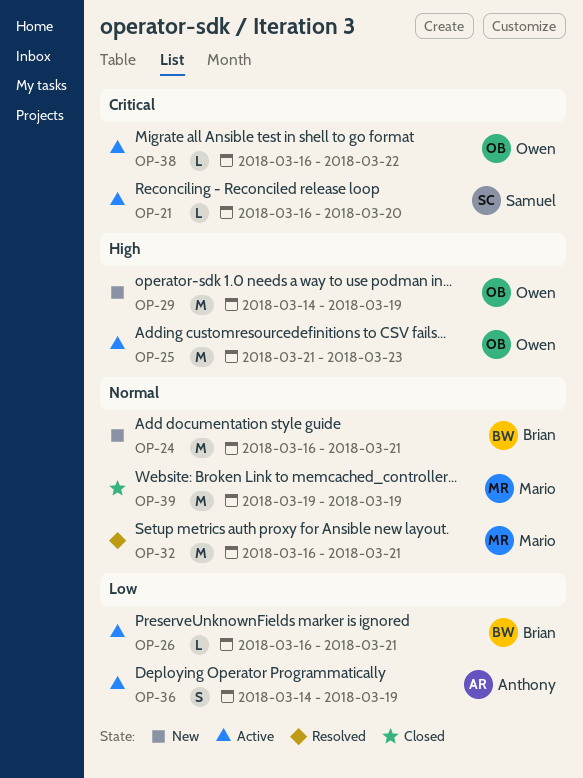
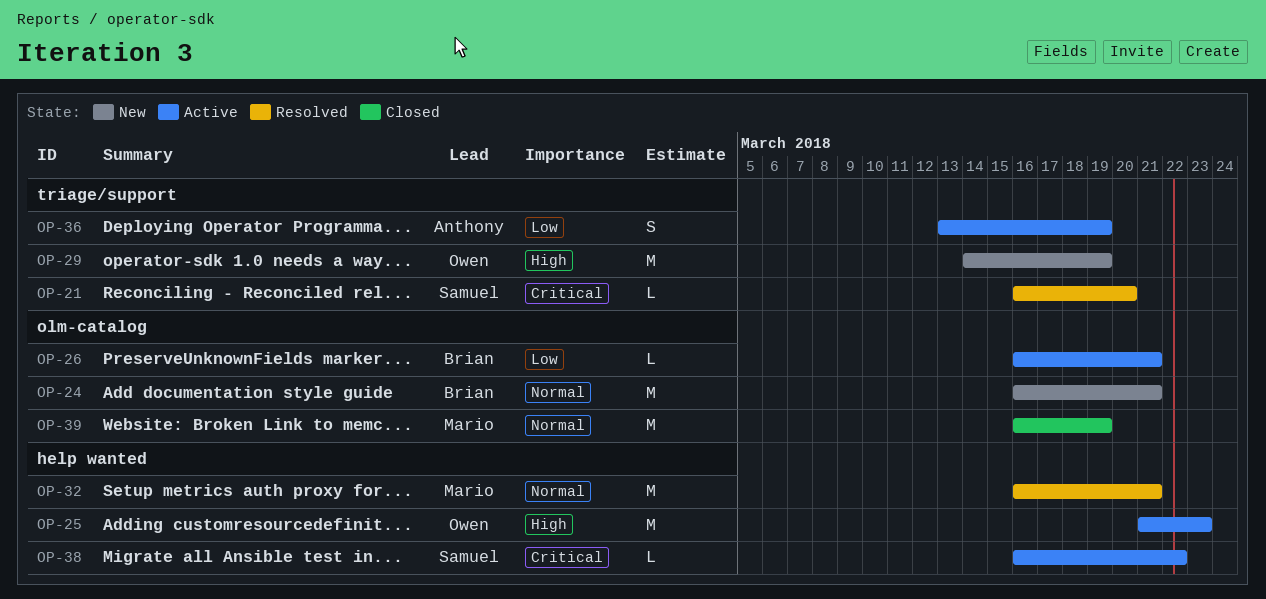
OP-21, status: Active -> Resolved
OP-36, start: Mar 14 -> Mar 13
OP-38, owner: Owen -> Samuel
OP-39, start: Mar 19 -> Mar 16

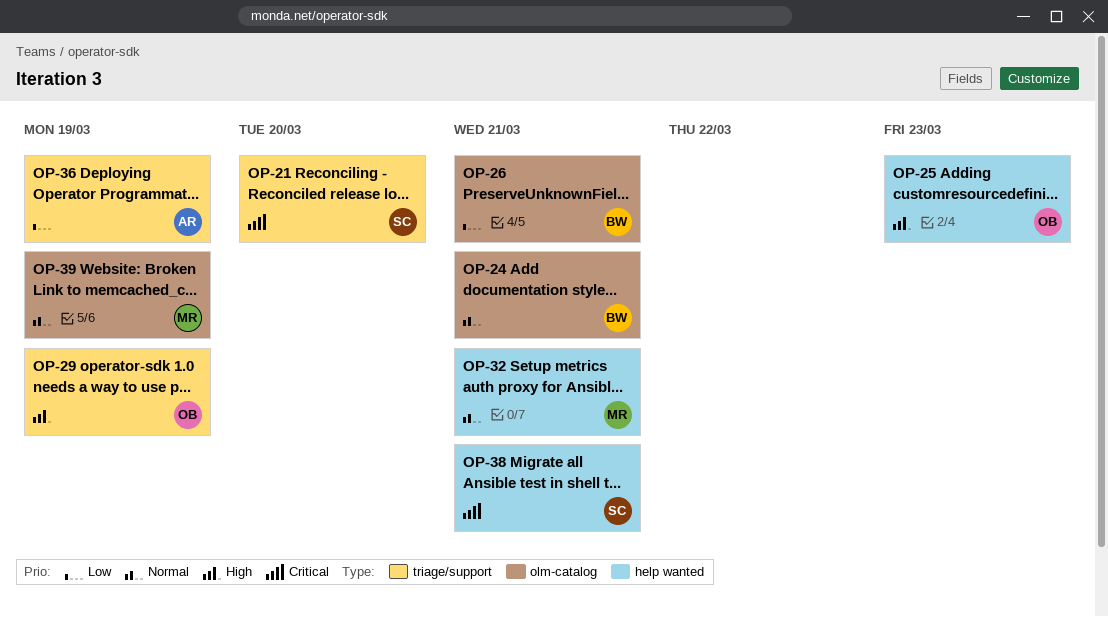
OP-38, due: Mar 22 -> Mar 21

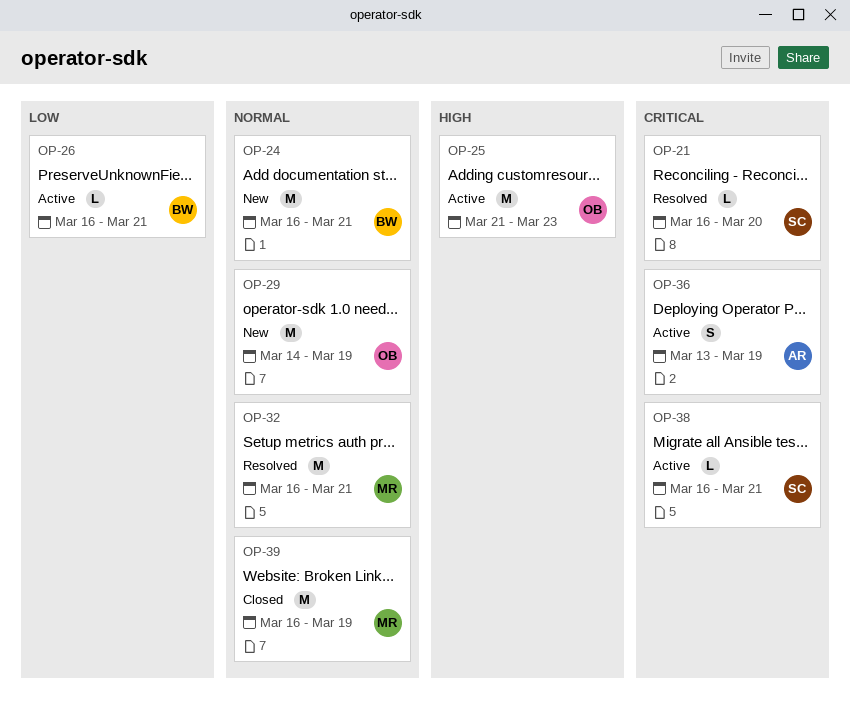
OP-29, priority: High -> Normal
OP-36, priority: Low -> Critical

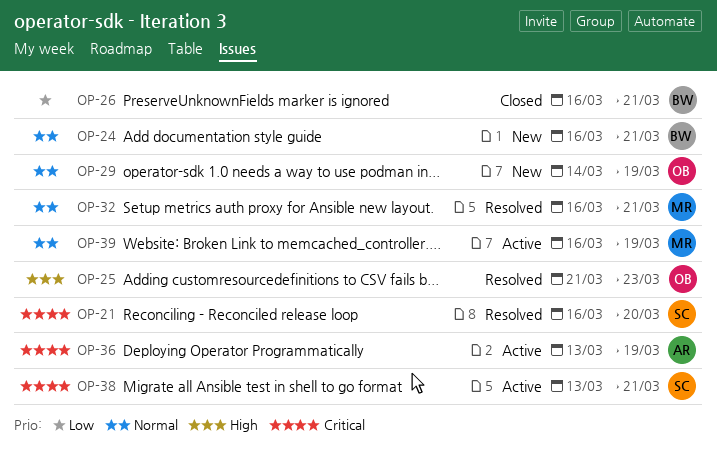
OP-25, status: Active -> Resolved
OP-26, status: Active -> Closed
OP-38, start: Mar 16 -> Mar 13
OP-39, status: Closed -> Active

